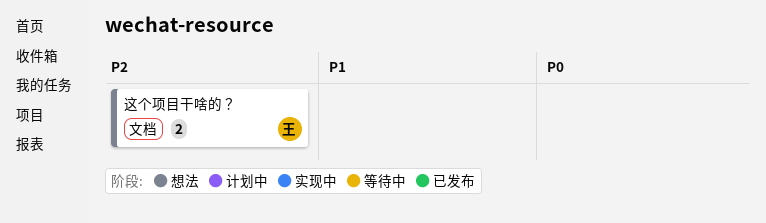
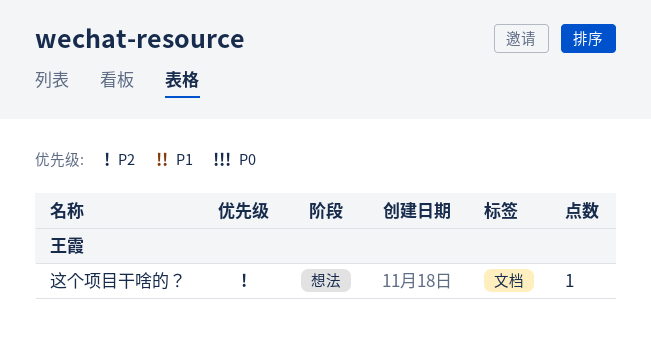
这个项目干啥的？, estimate: 2 -> 1

